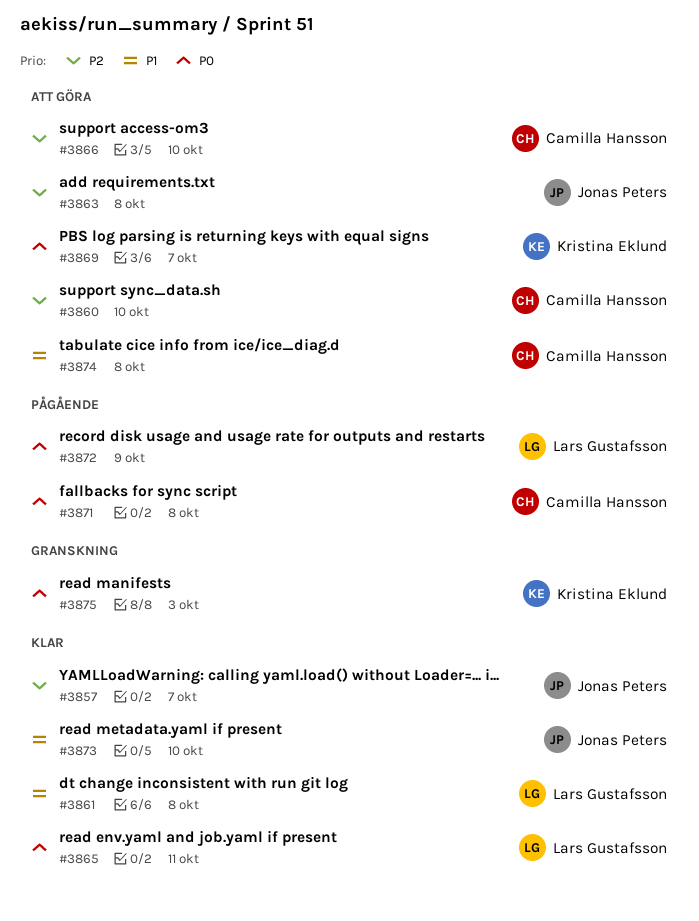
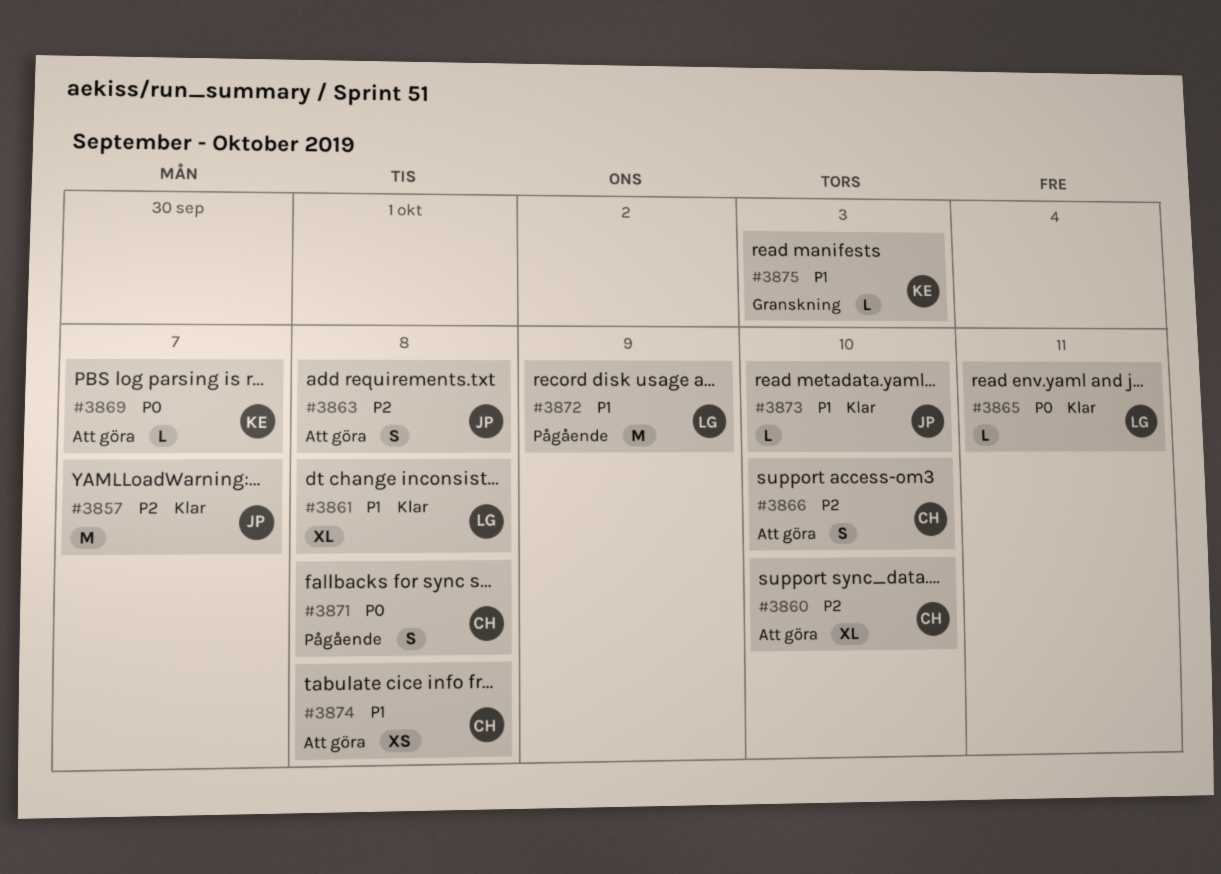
#3872, priority: P0 -> P1
#3875, priority: P0 -> P1

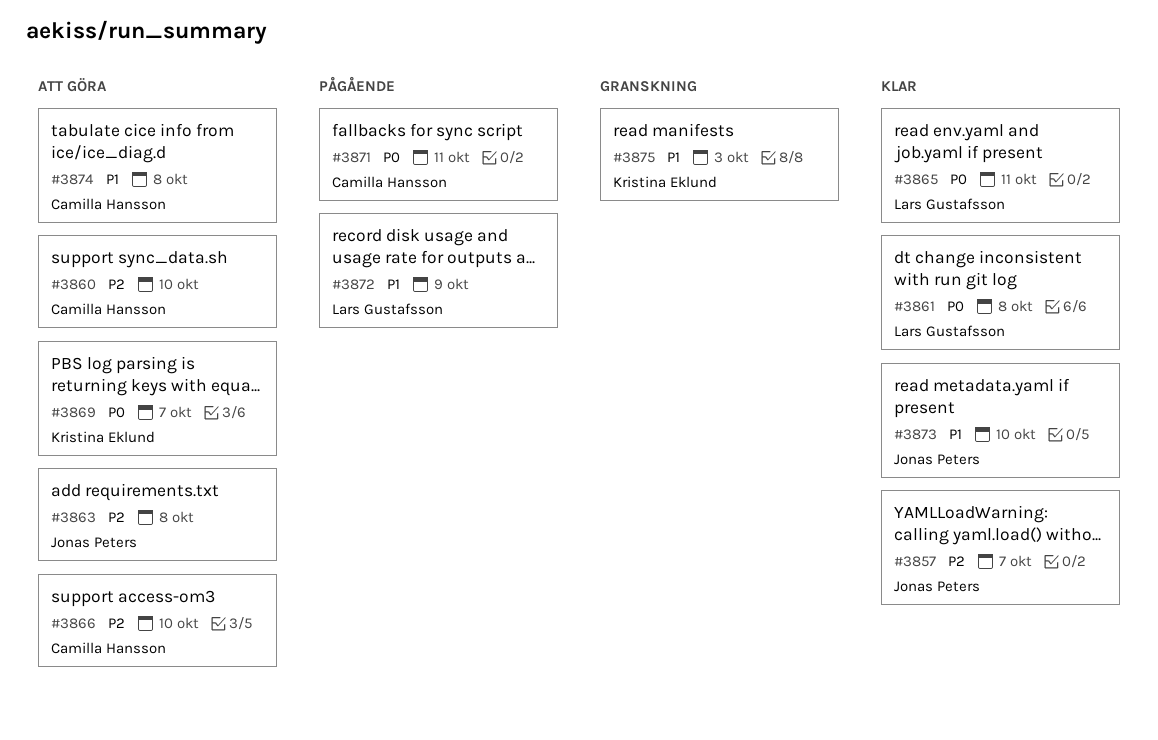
#3861, priority: P1 -> P0
#3871, due: Oct 8 -> Oct 11

